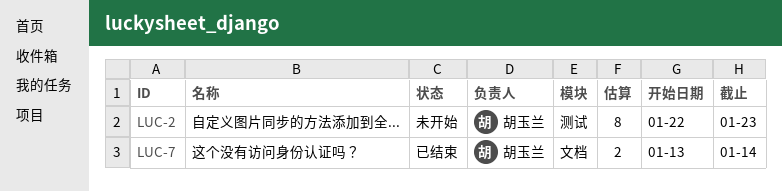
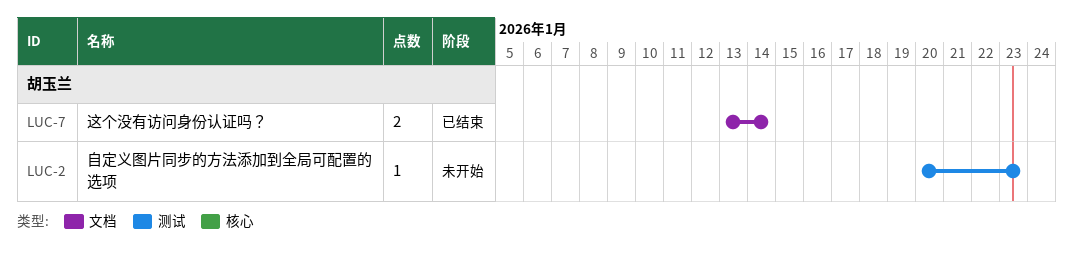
LUC-2, estimate: 8 -> 1
LUC-2, start: Jan 22 -> Jan 20

